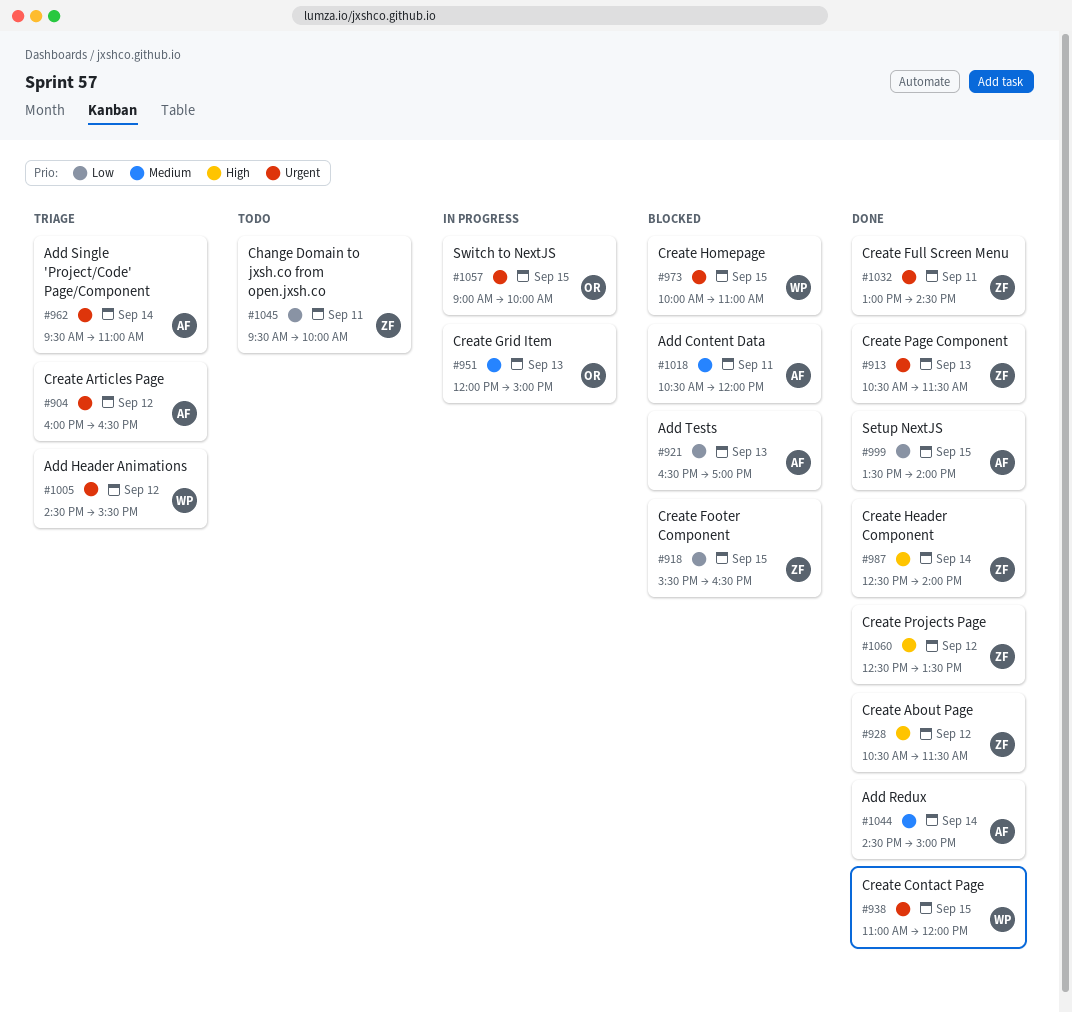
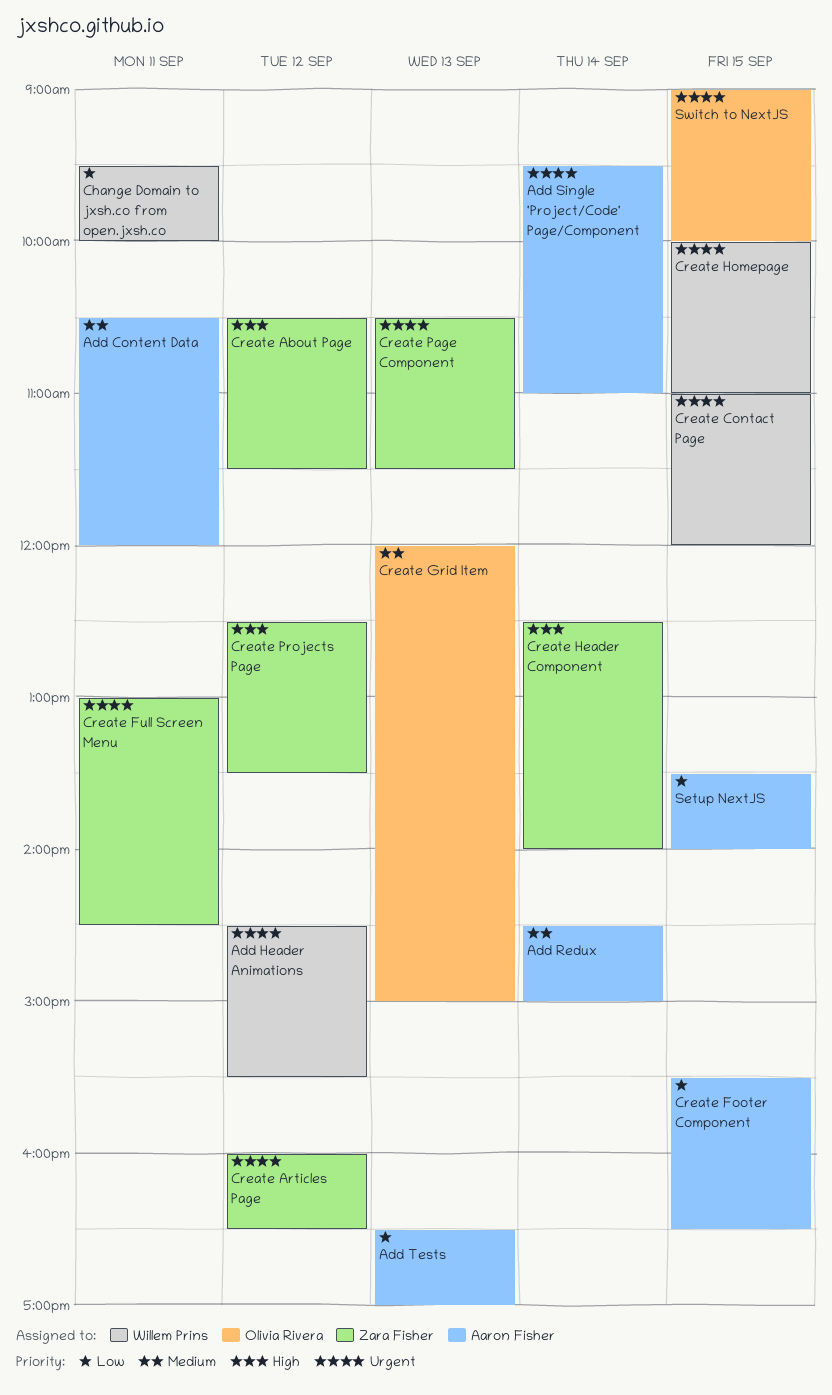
Change Domain to jxsh.co from open.jxsh.co, owner: Zara Fisher -> Willem Prins
Create Articles Page, owner: Aaron Fisher -> Zara Fisher
Create Footer Component, owner: Zara Fisher -> Aaron Fisher

